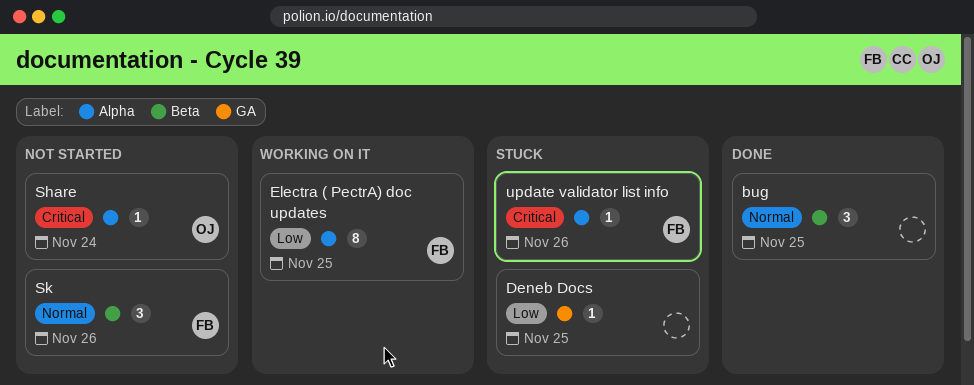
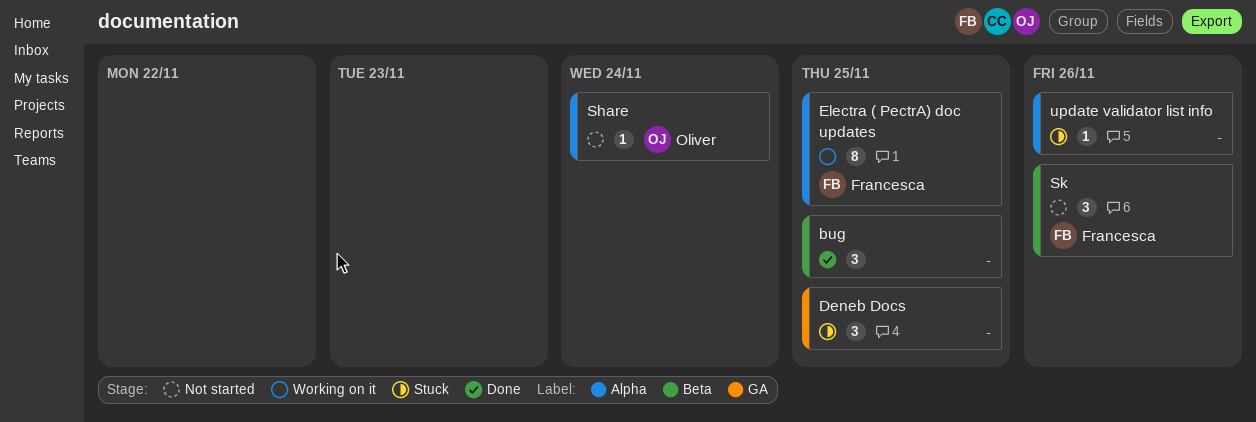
Deneb Docs, estimate: 1 -> 3
update validator list info, owner: Francesca -> none

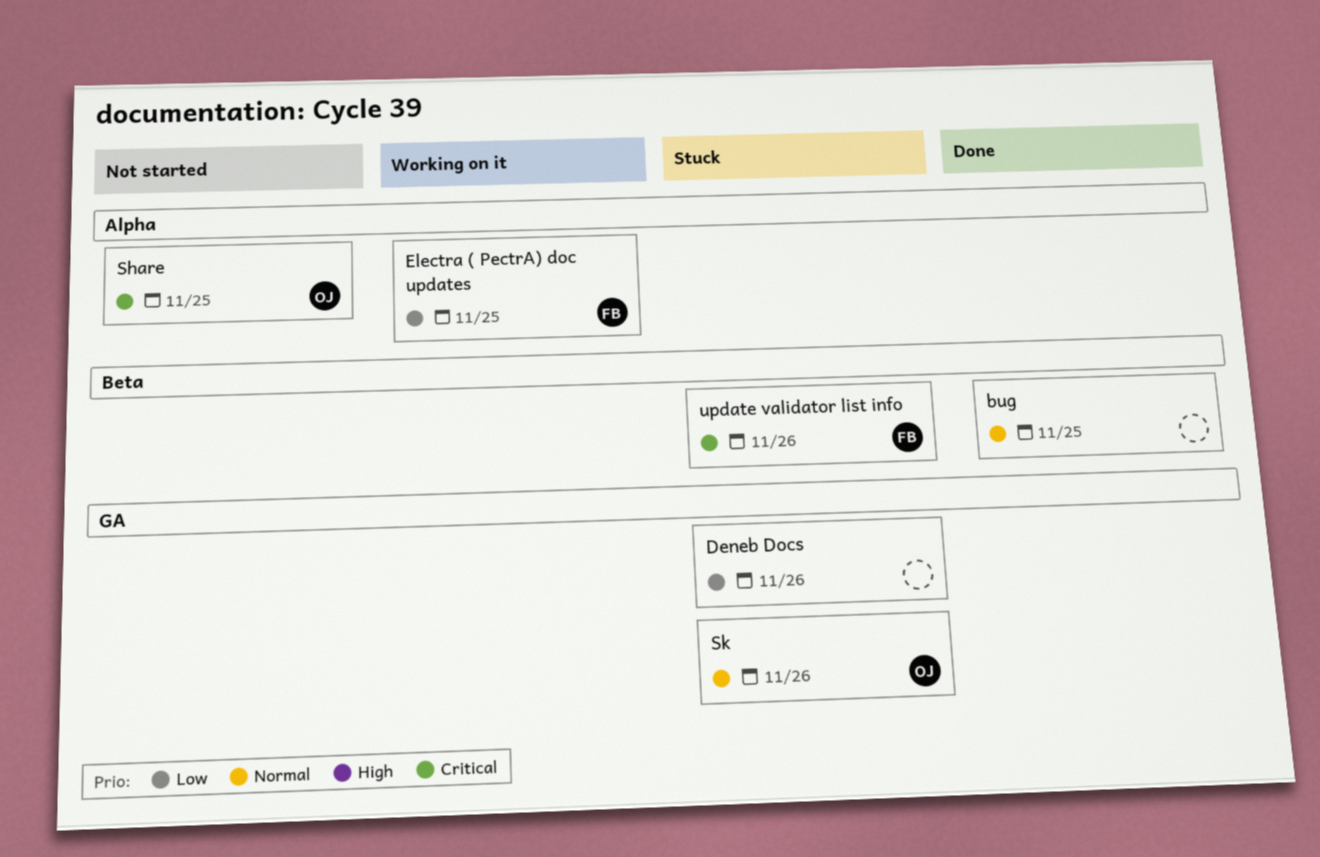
Deneb Docs, due: Nov 25 -> Nov 26
Share, due: Nov 24 -> Nov 25
Sk, status: Not started -> Stuck
Sk, owner: Francesca -> Oliver
Sk, label: Beta -> GA
update validator list info, owner: none -> Francesca
update validator list info, label: Alpha -> Beta

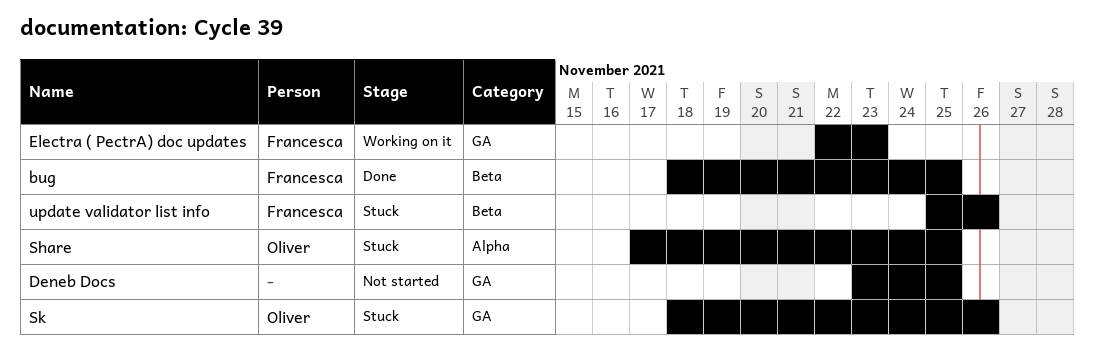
bug, owner: none -> Francesca
Deneb Docs, status: Stuck -> Not started
Deneb Docs, due: Nov 26 -> Nov 25
Electra ( PectrA) doc updates, label: Alpha -> GA
Electra ( PectrA) doc updates, due: Nov 25 -> Nov 23
Share, status: Not started -> Stuck

